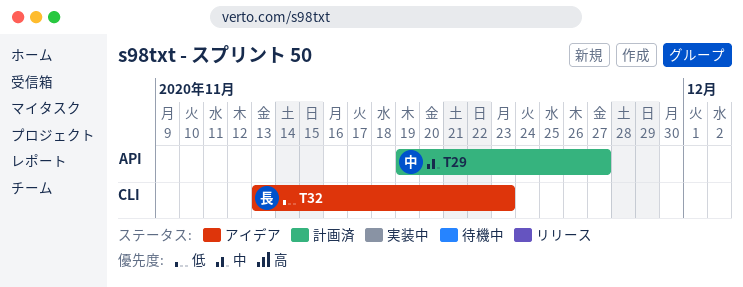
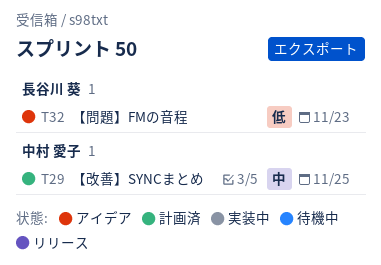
T29, due: Nov 27 -> Nov 25

